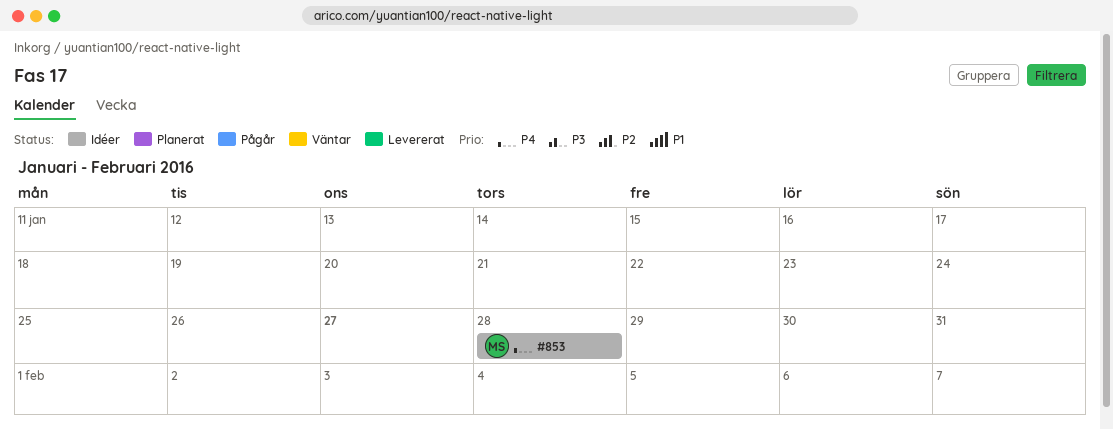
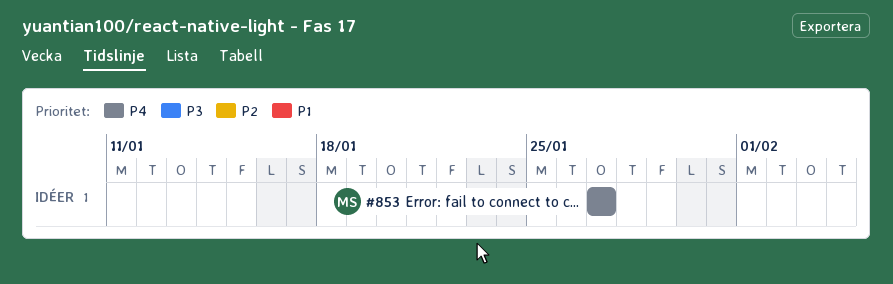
#853, start: Jan 28 -> Jan 27
#853, due: Jan 28 -> Jan 27

